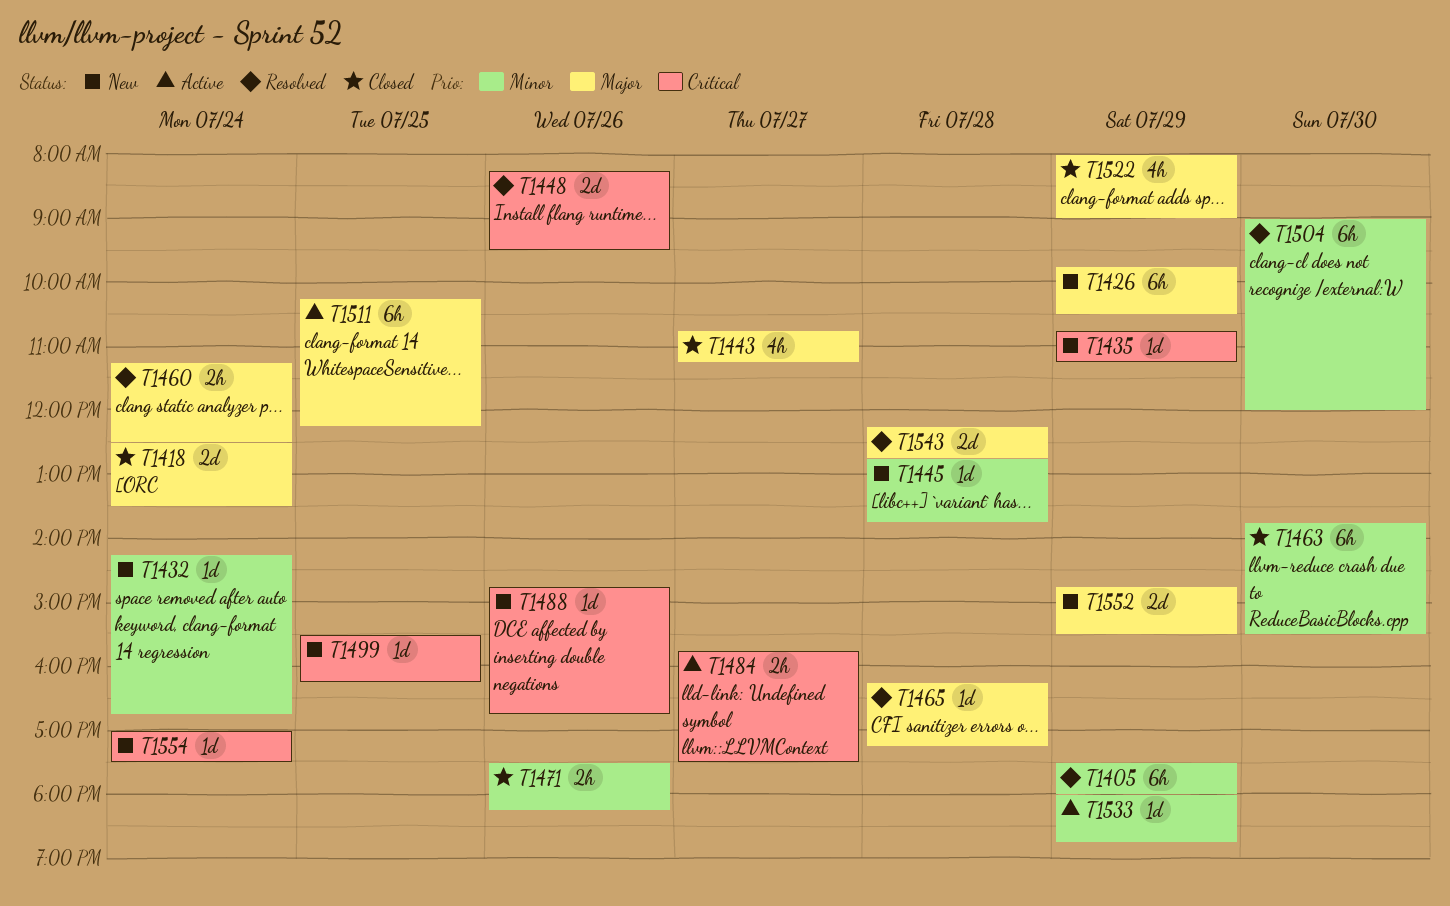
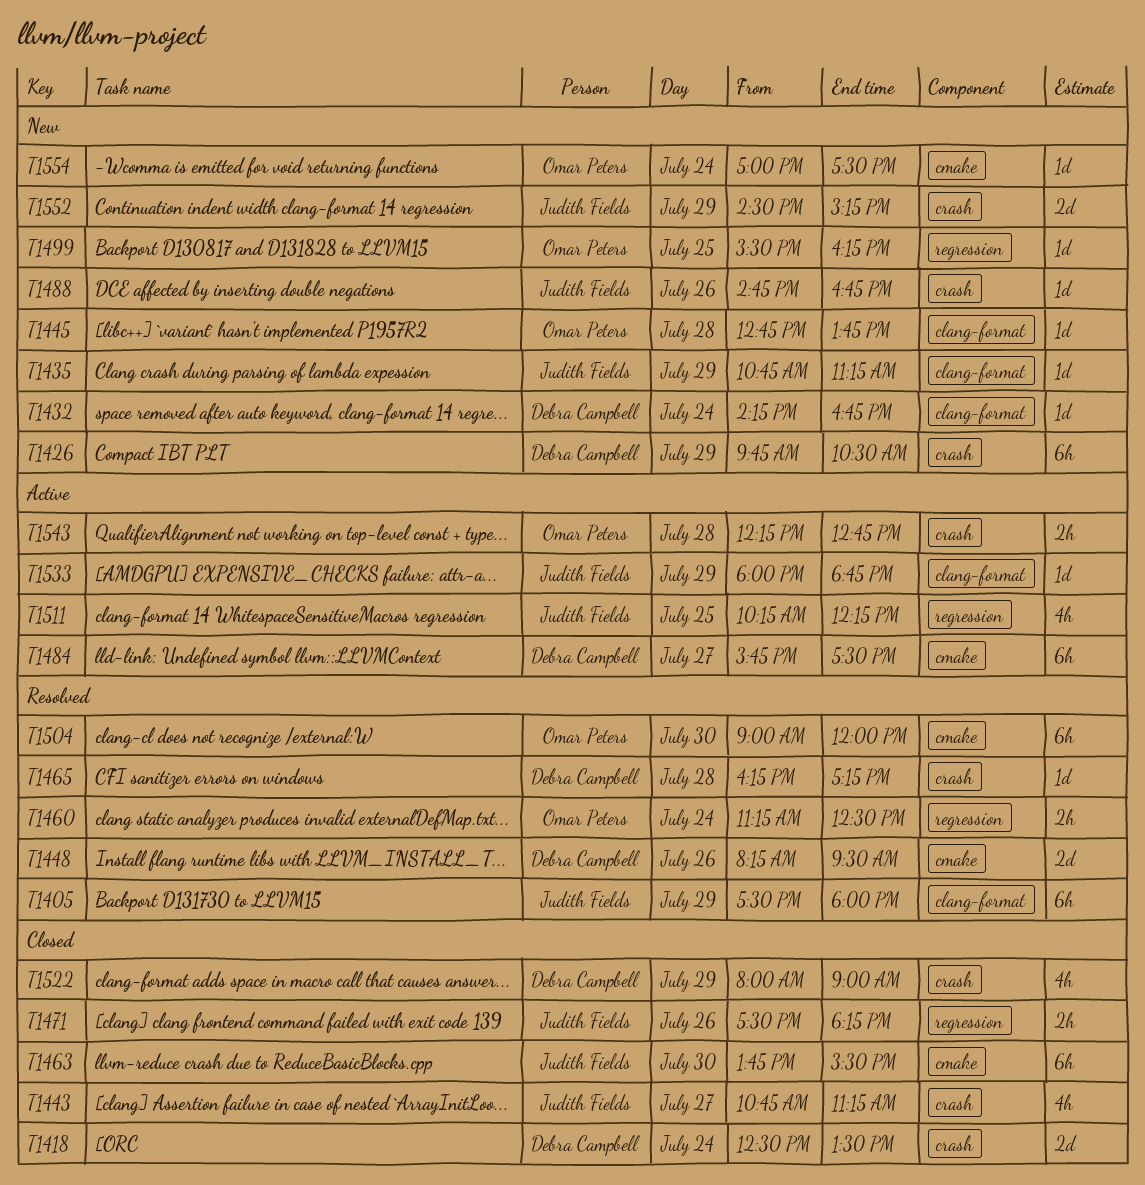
T1484, estimate: 2h -> 6h
T1511, estimate: 6h -> 4h
T1543, status: Resolved -> Active
T1543, estimate: 2d -> 2h
T1552, begins: 14:45 -> 14:30
T1552, ends: 15:30 -> 15:15

